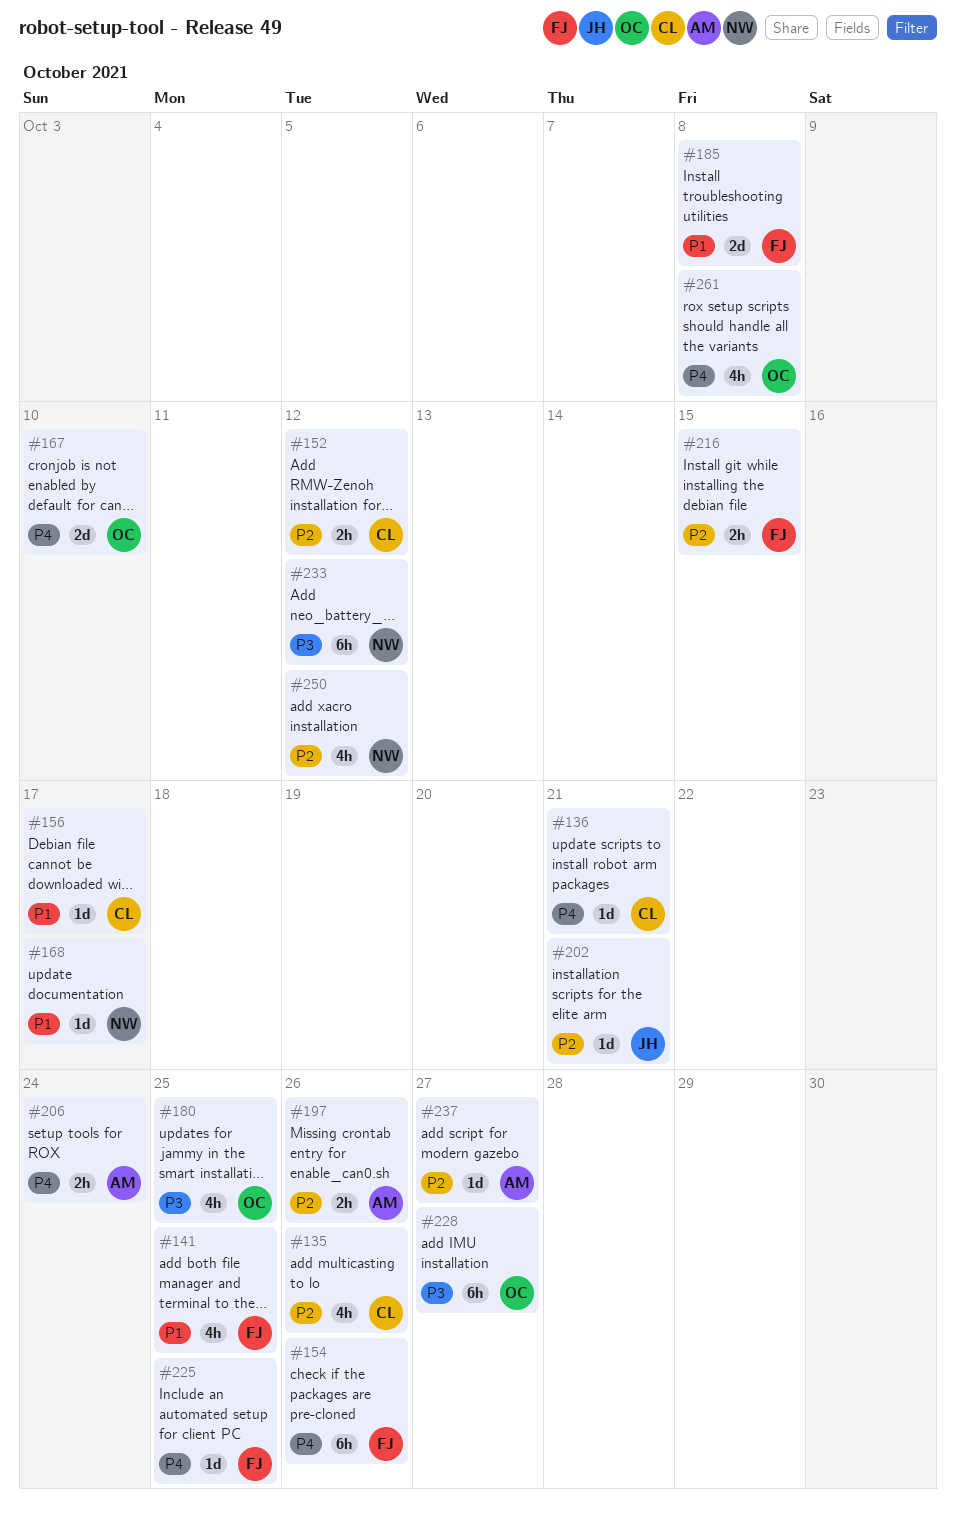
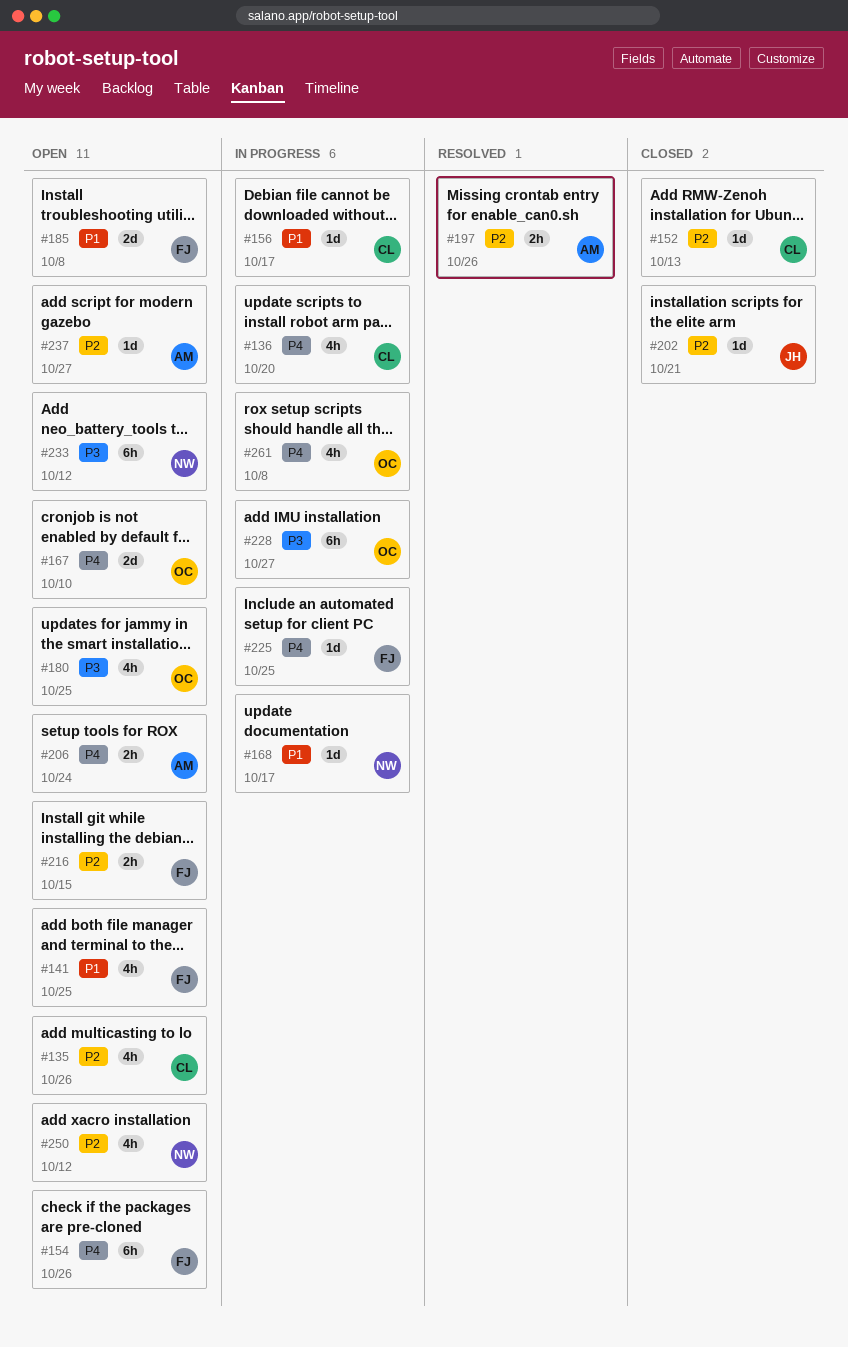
#136, estimate: 1d -> 4h
#136, due: Oct 21 -> Oct 20
#152, estimate: 2h -> 1d
#152, due: Oct 12 -> Oct 13

